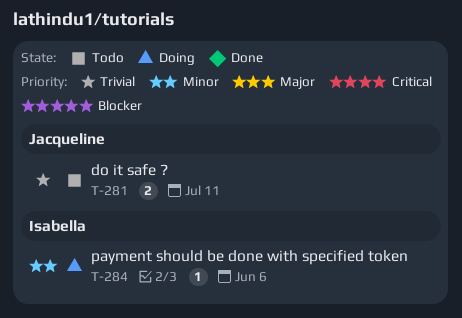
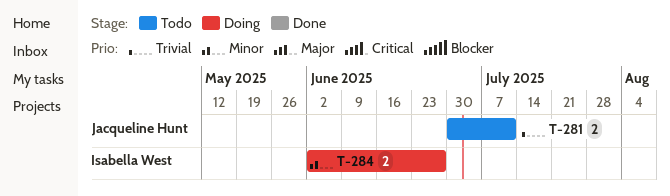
T-284, estimate: 1 -> 2
T-284, due: Jun 6 -> Jun 27

